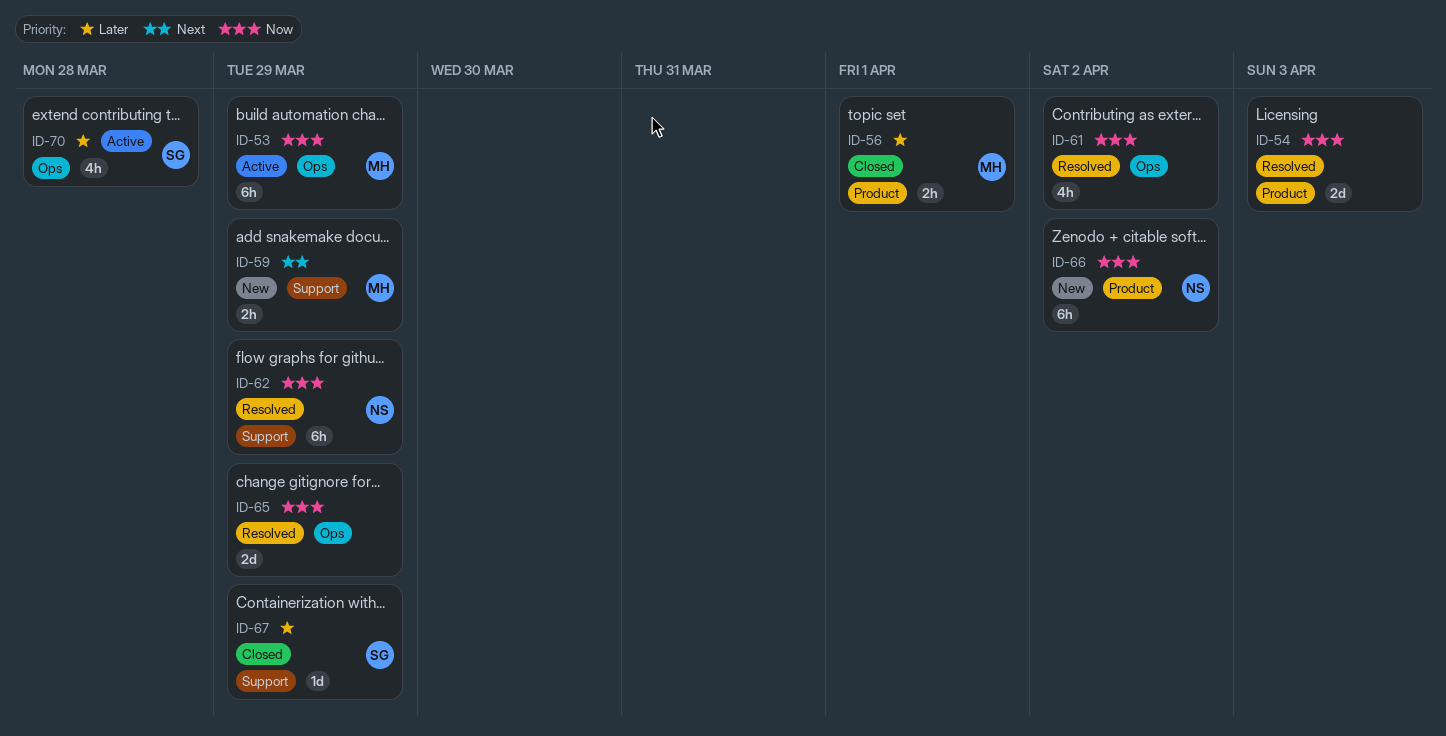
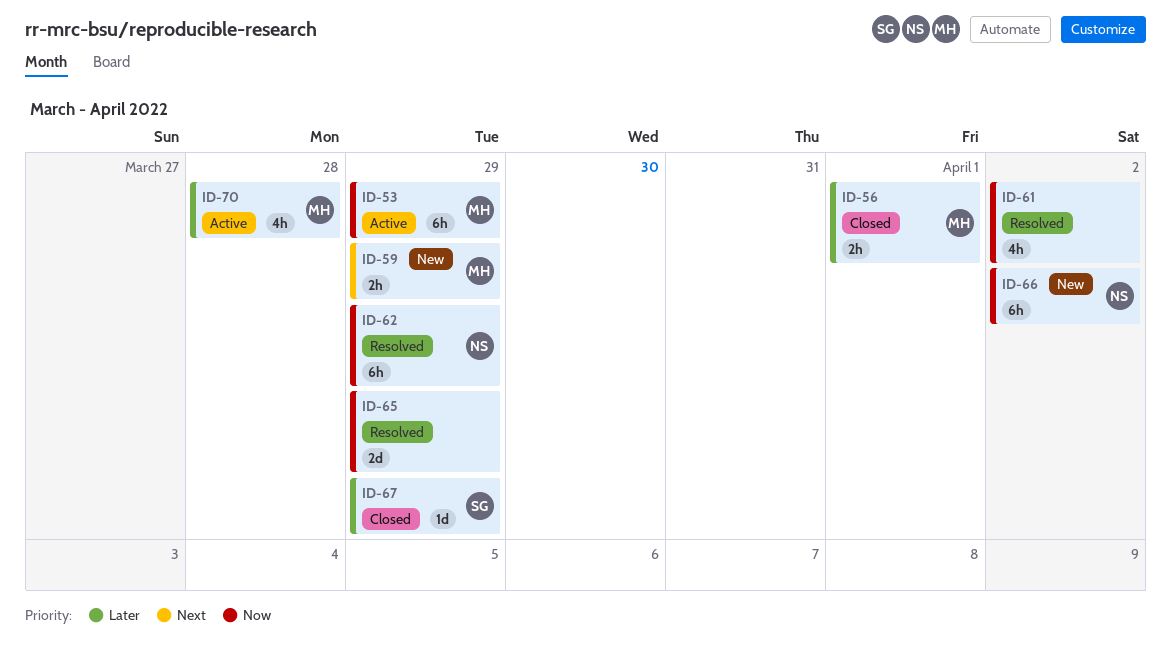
ID-54: present -> none
ID-70, owner: SG -> MH

